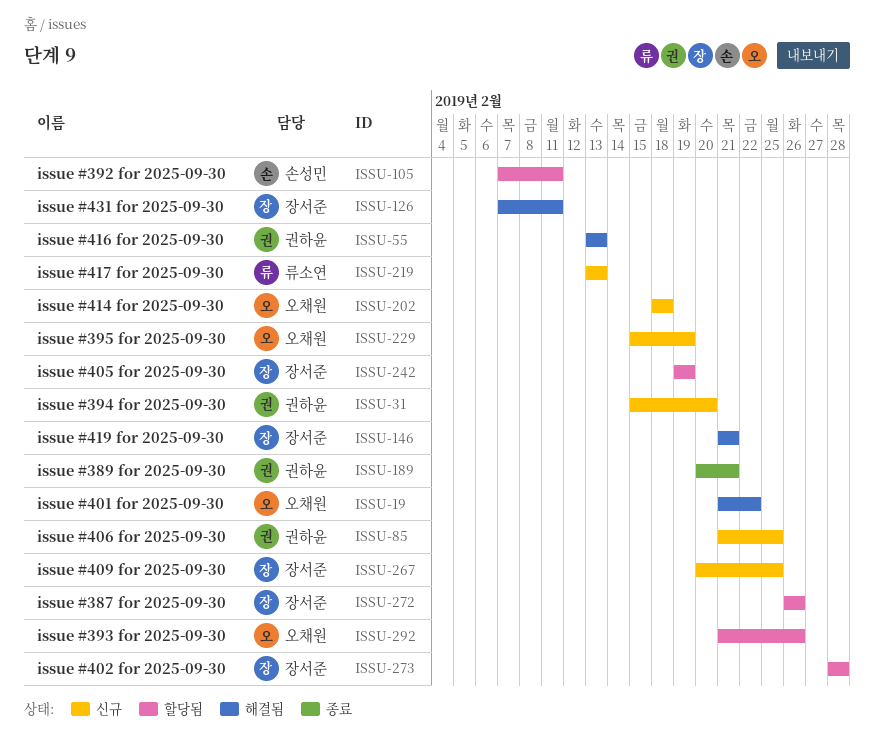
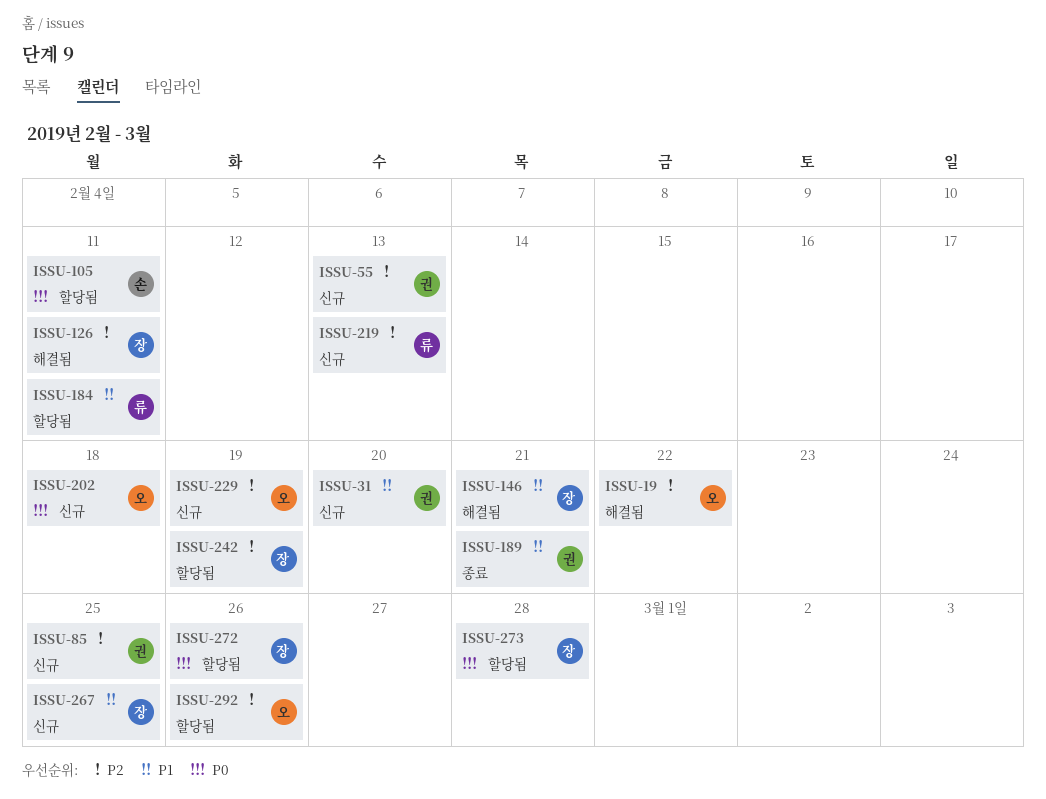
ISSU-55, status: 해결됨 -> 신규
ISSU-184: none -> present

